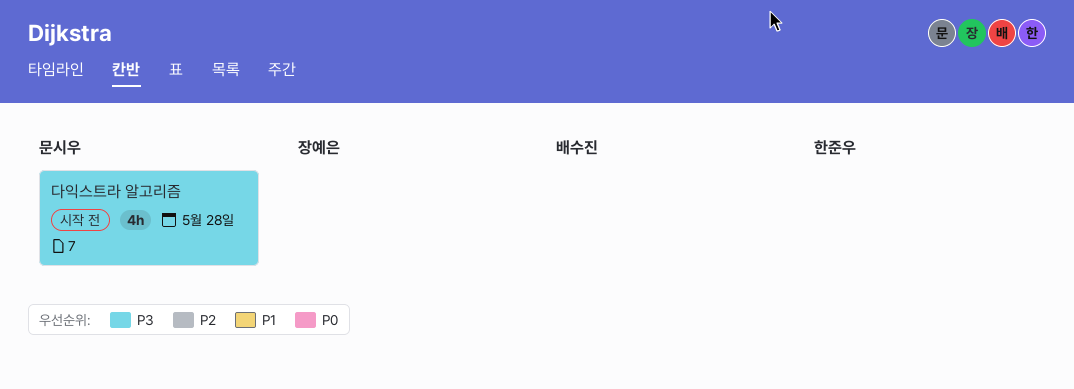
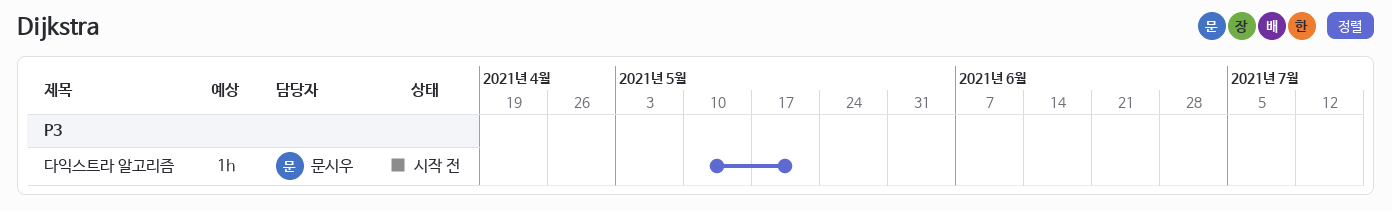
다익스트라 알고리즘, estimate: 4h -> 1h
다익스트라 알고리즘, due: May 28 -> May 21

